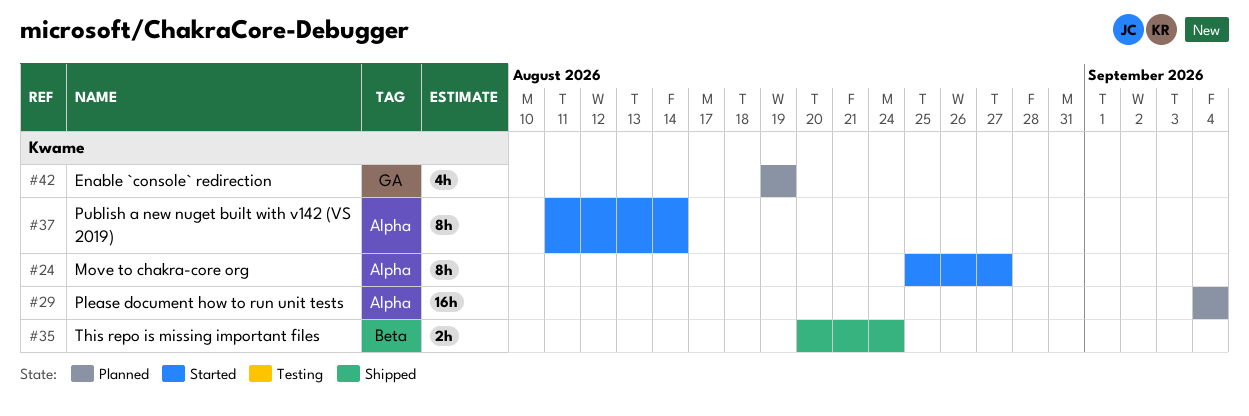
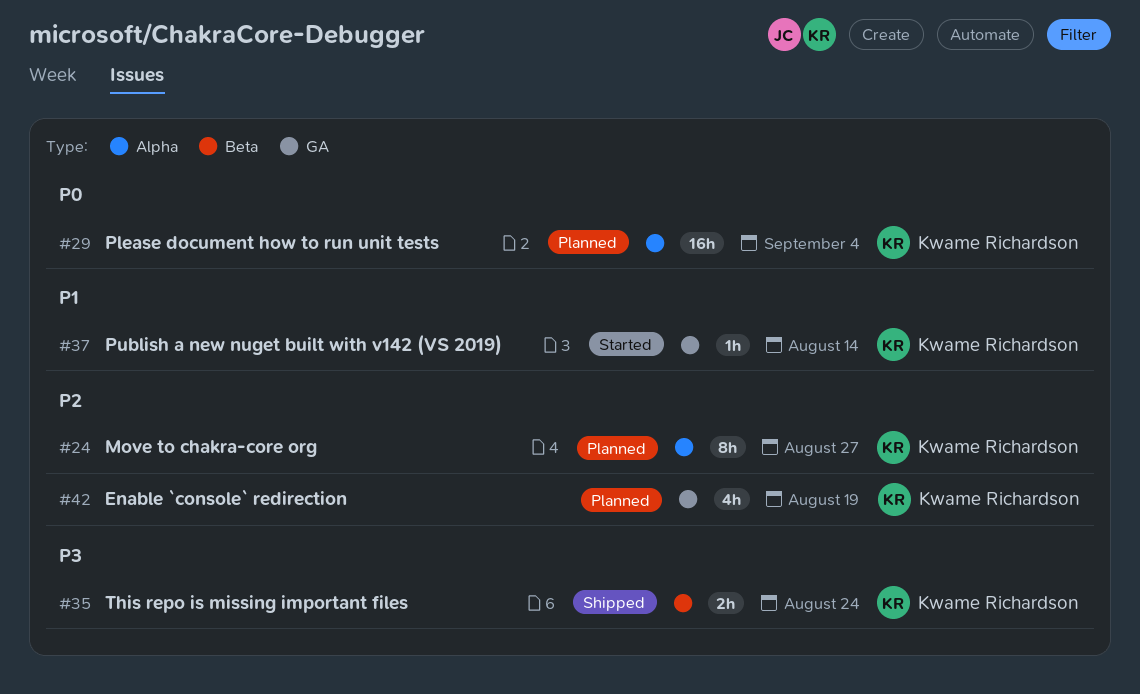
#24, status: Started -> Planned
#37, label: Alpha -> GA
#37, estimate: 8h -> 1h

